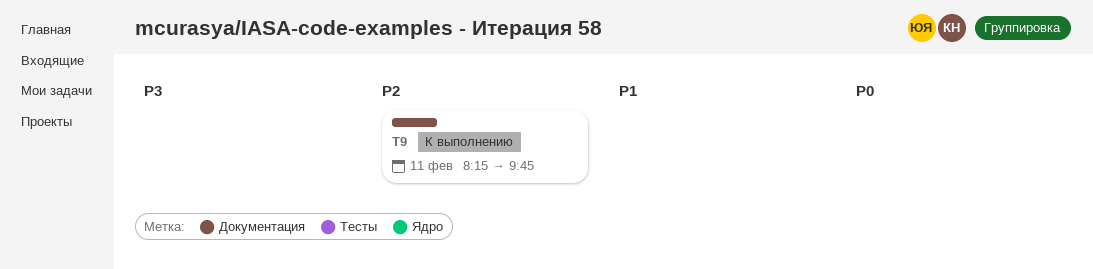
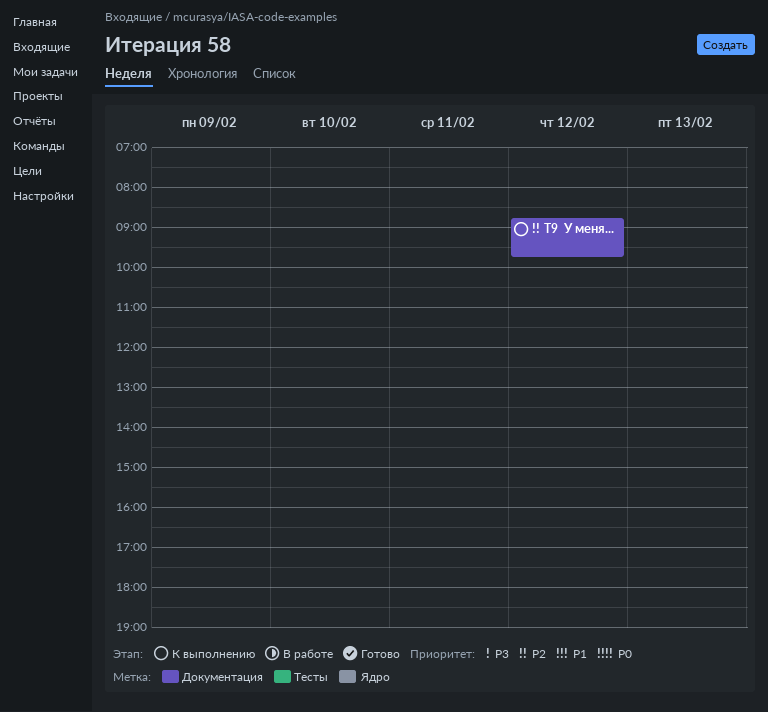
T9, day: Feb 11 -> Feb 12
T9, begins: 08:15 -> 08:45

